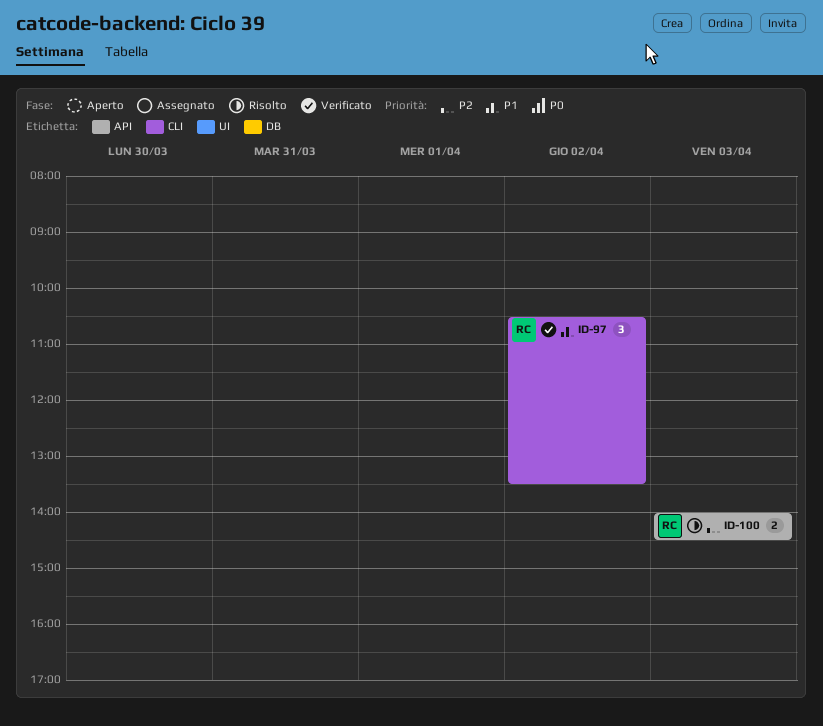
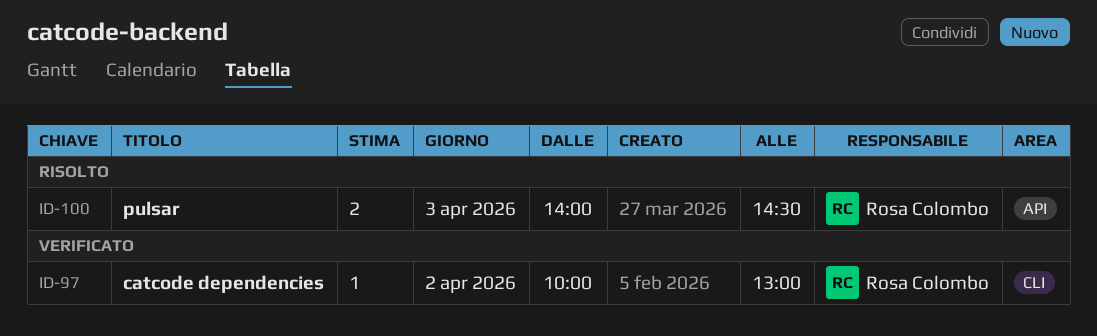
ID-97, estimate: 3 -> 1
ID-97, begins: 10:30 -> 10:00
ID-97, ends: 13:30 -> 13:00

